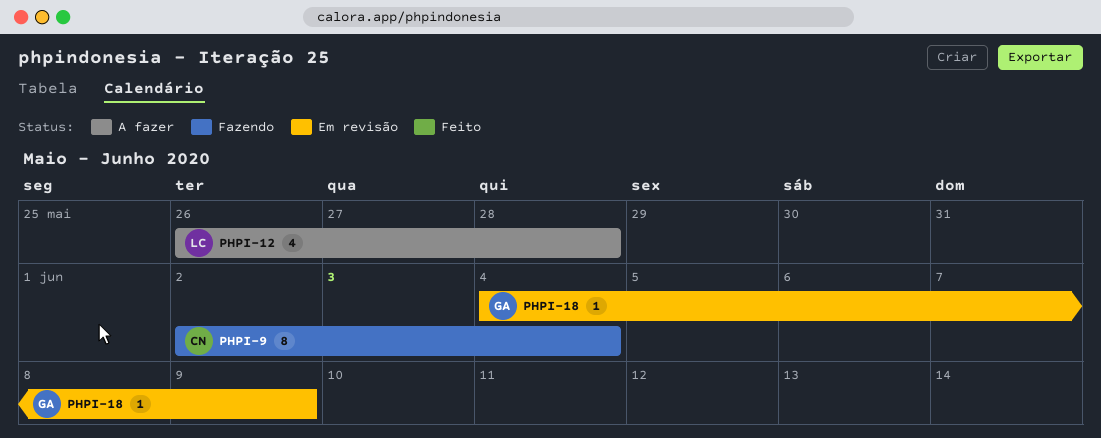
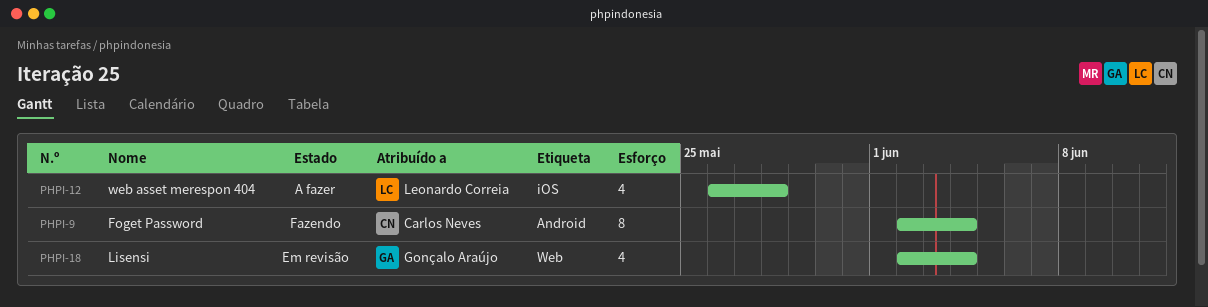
PHPI-18, estimate: 1 -> 4
PHPI-18, start: Jun 4 -> Jun 2
PHPI-18, due: Jun 9 -> Jun 4

